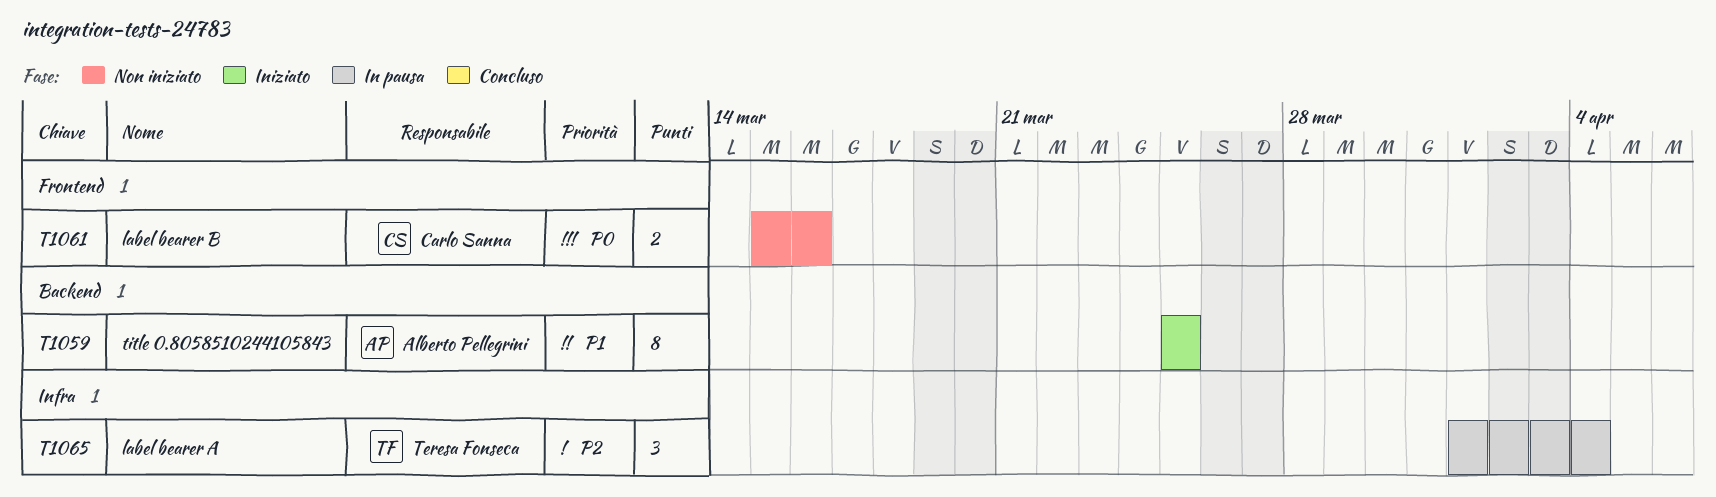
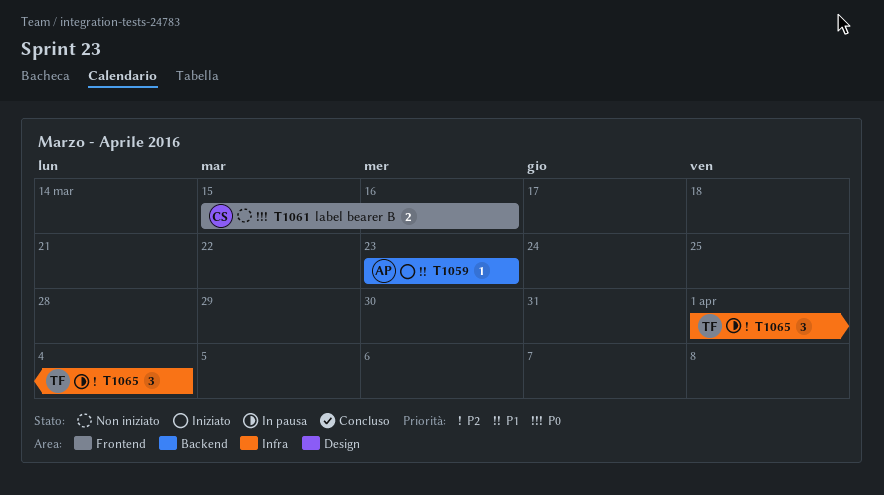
T1059, estimate: 8 -> 1
T1059, start: Mar 25 -> Mar 23
T1059, due: Mar 25 -> Mar 23

